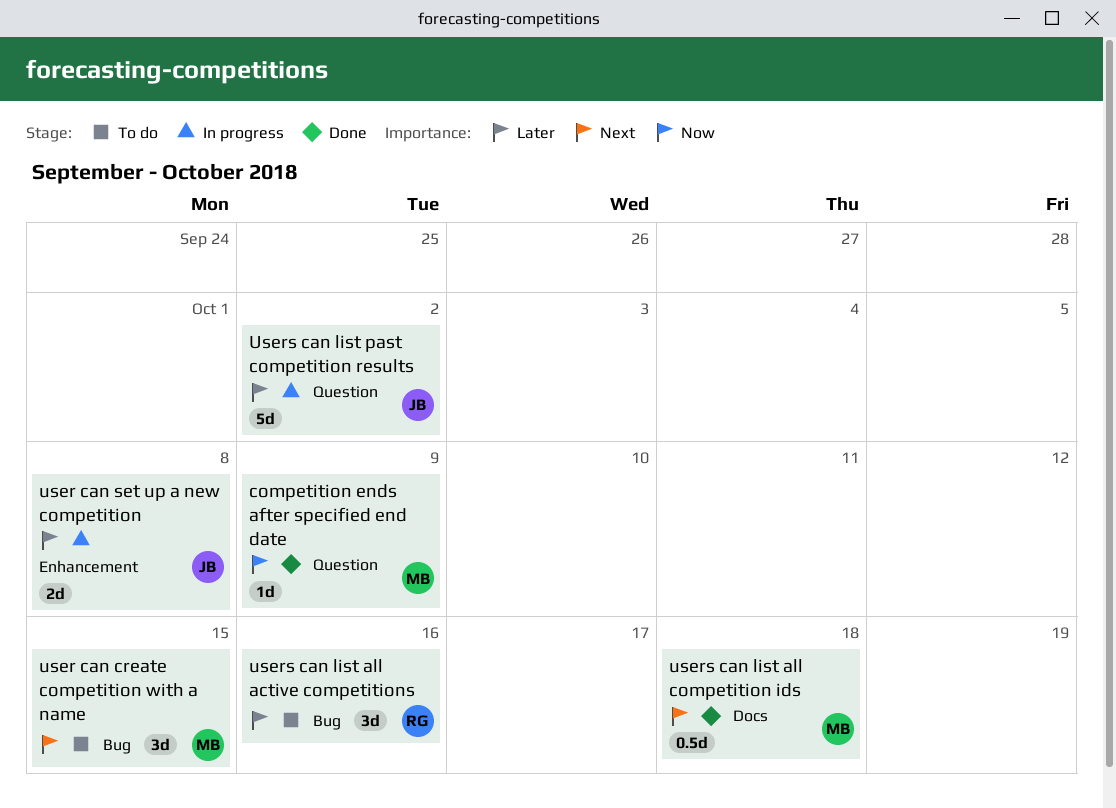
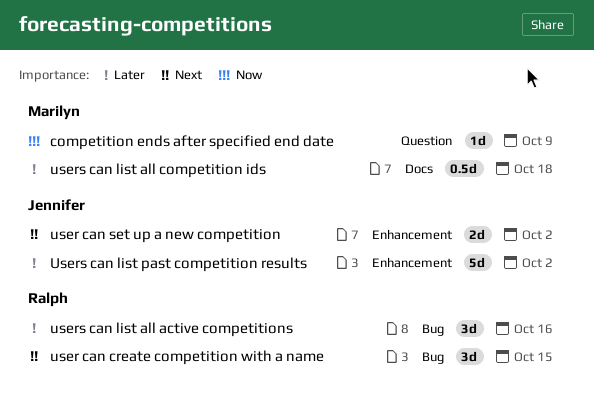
user can create competition with a name, owner: Marilyn -> Ralph
user can set up a new competition, priority: Later -> Next
user can set up a new competition, due: Oct 8 -> Oct 2
users can list all competition ids, priority: Next -> Later
Users can list past competition results, label: Question -> Enhancement

